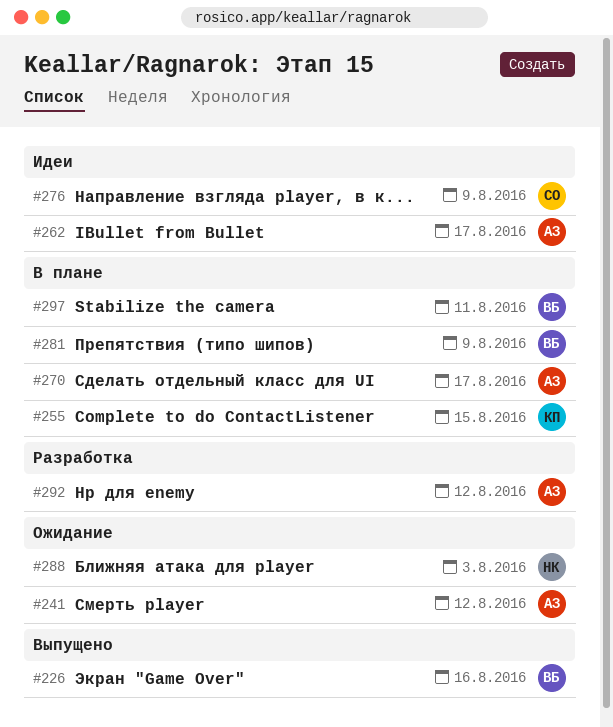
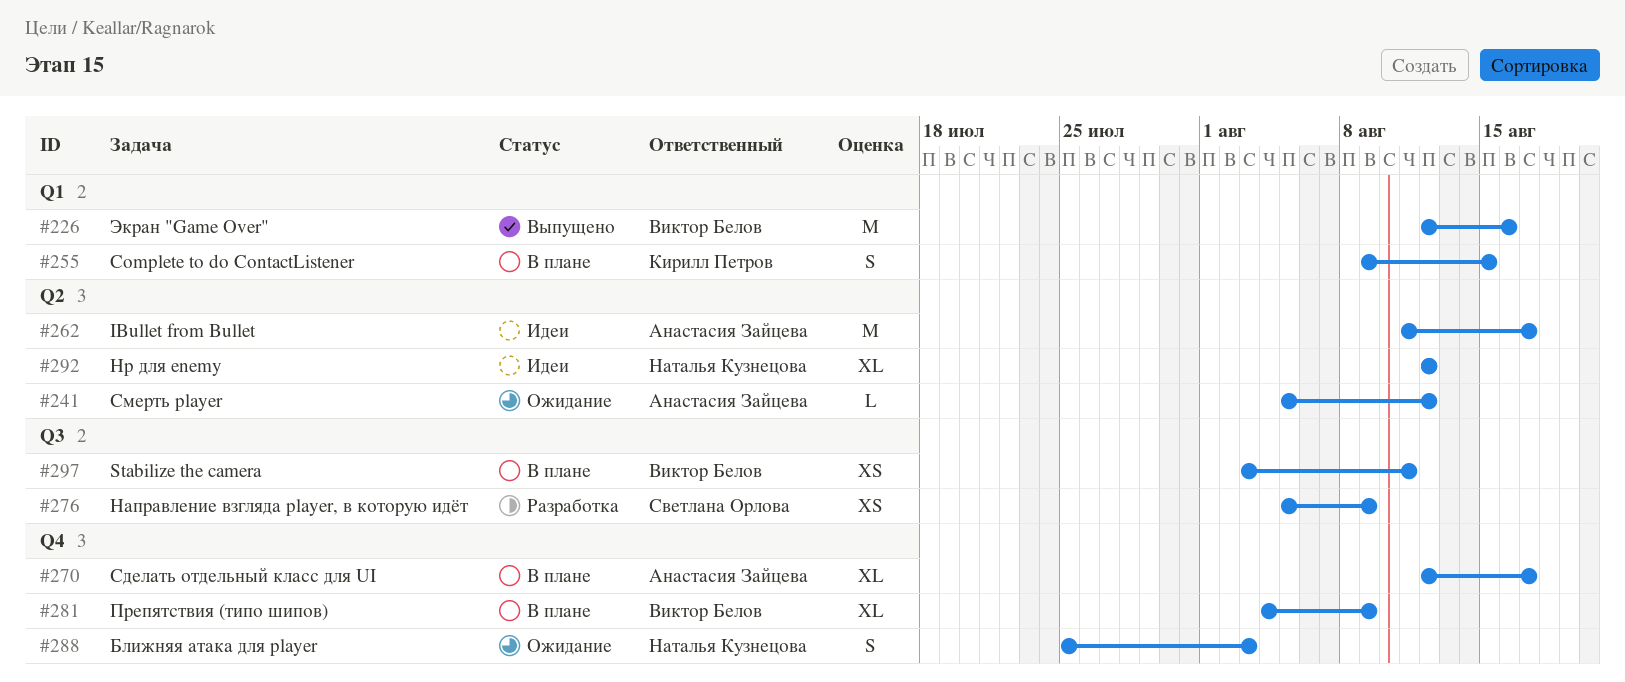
#276, status: Идеи -> Разработка
#292, status: Разработка -> Идеи
#292, owner: Анастасия Зайцева -> Наталья Кузнецова

